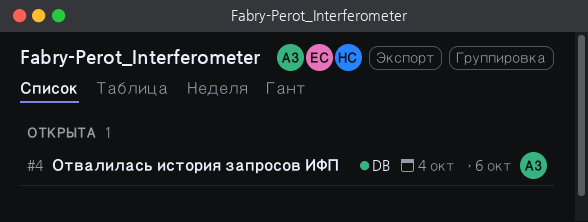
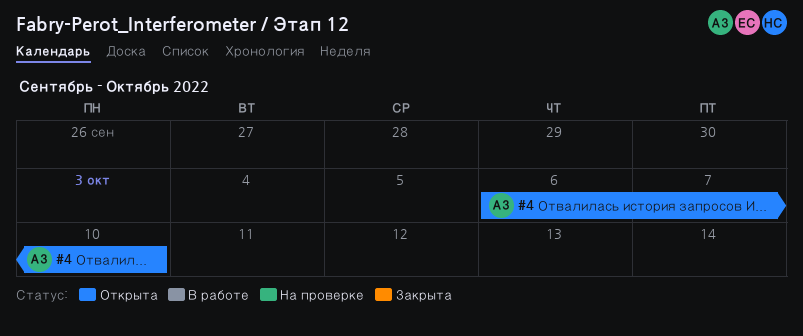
#4, start: Oct 4 -> Oct 6
#4, due: Oct 6 -> Oct 10

